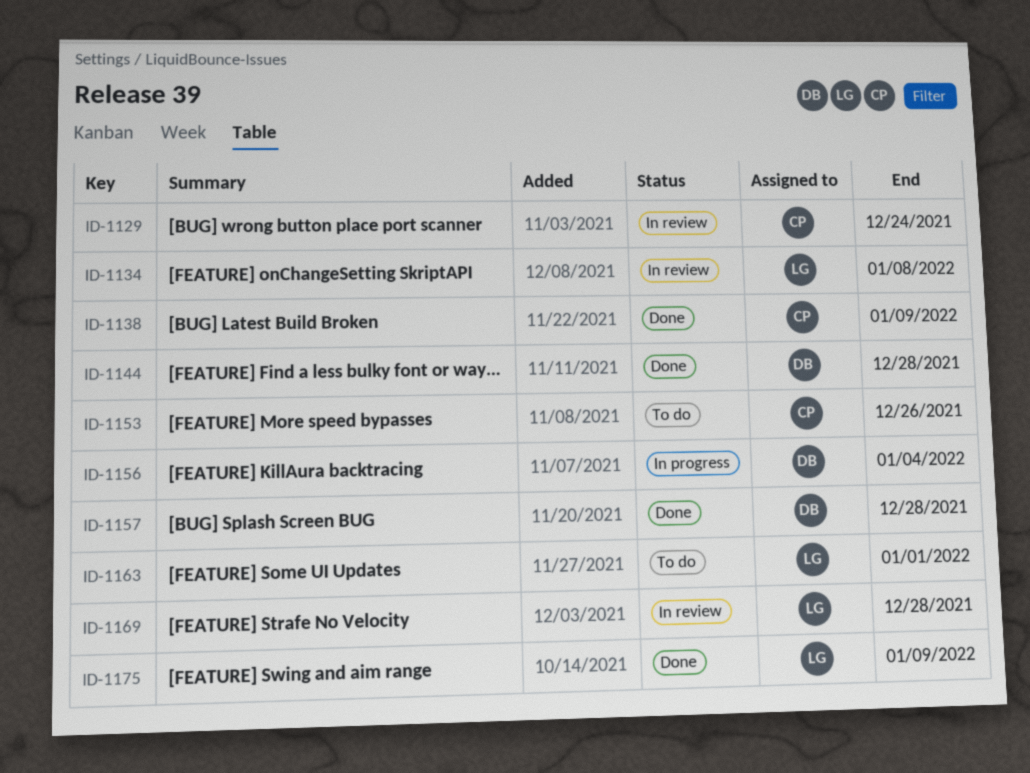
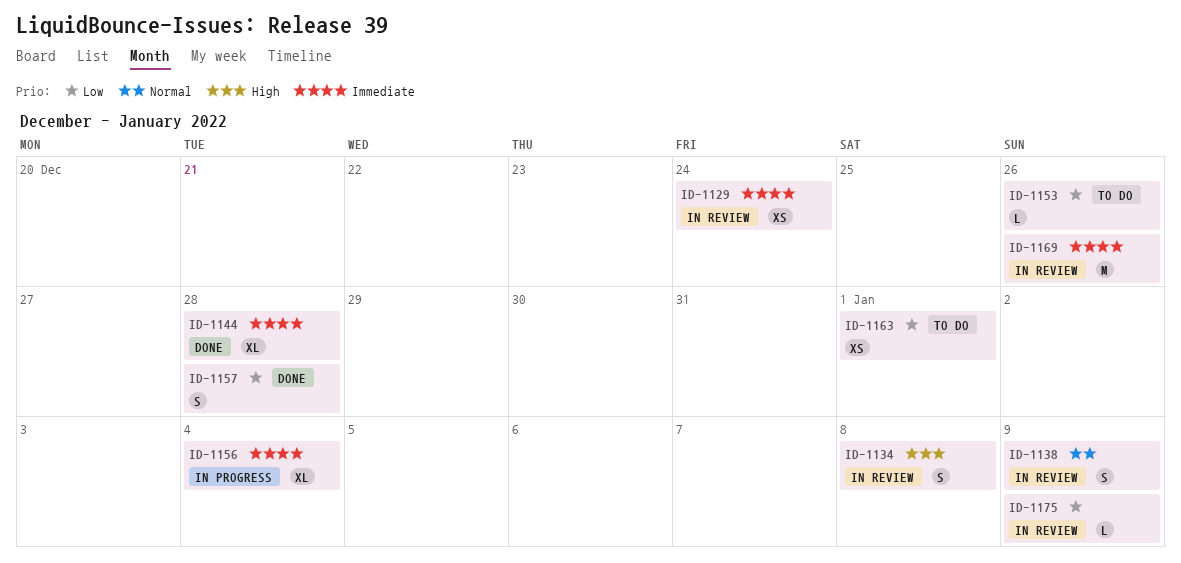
ID-1138, status: Done -> In review
ID-1169, due: Dec 28 -> Dec 26
ID-1175, status: Done -> In review

